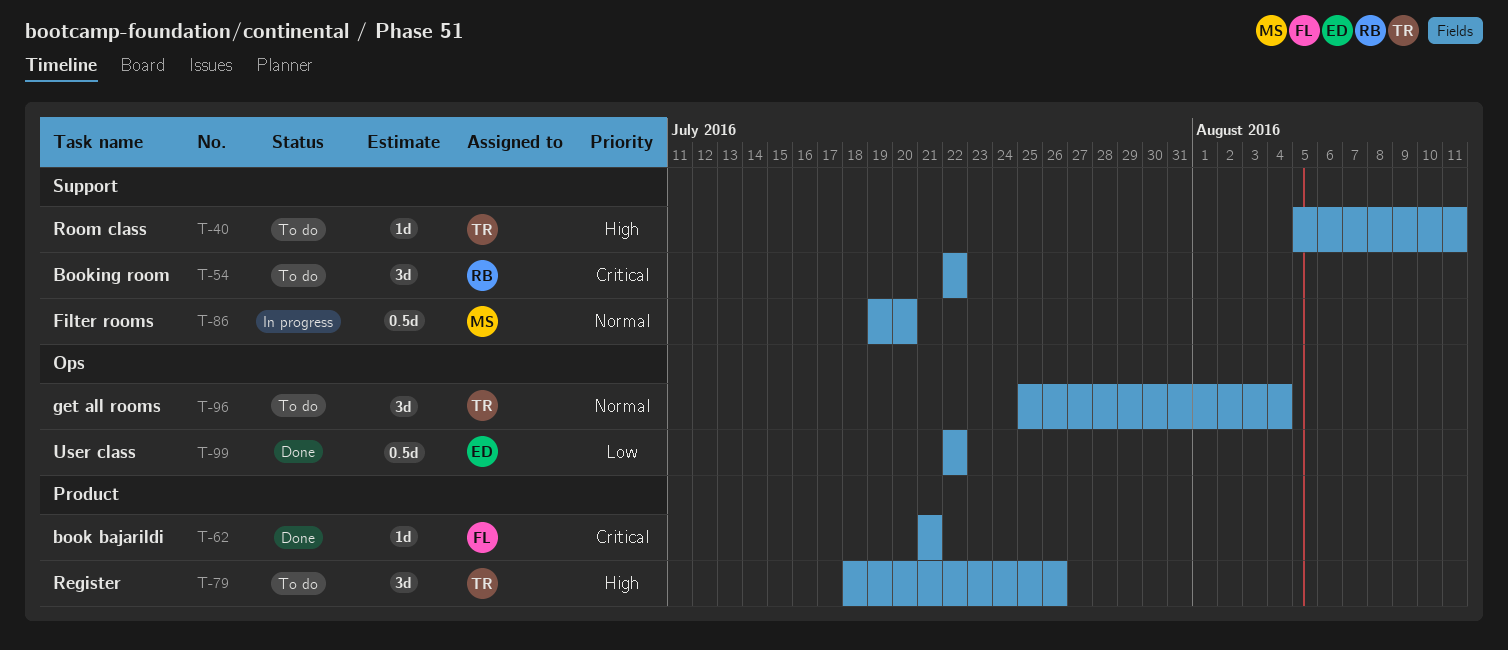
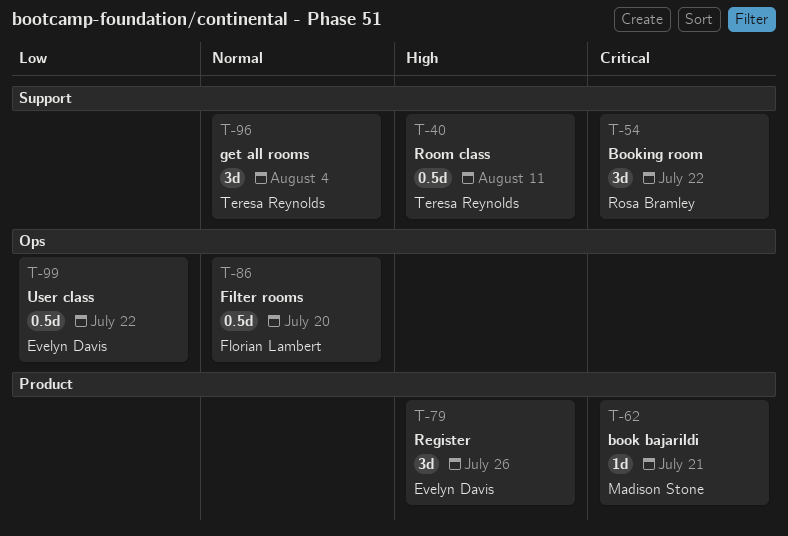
T-40, estimate: 1d -> 0.5d
T-62, owner: Florian Lambert -> Madison Stone
T-79, owner: Teresa Reynolds -> Evelyn Davis
T-86, owner: Madison Stone -> Florian Lambert
T-86, label: Support -> Ops
T-96, label: Ops -> Support

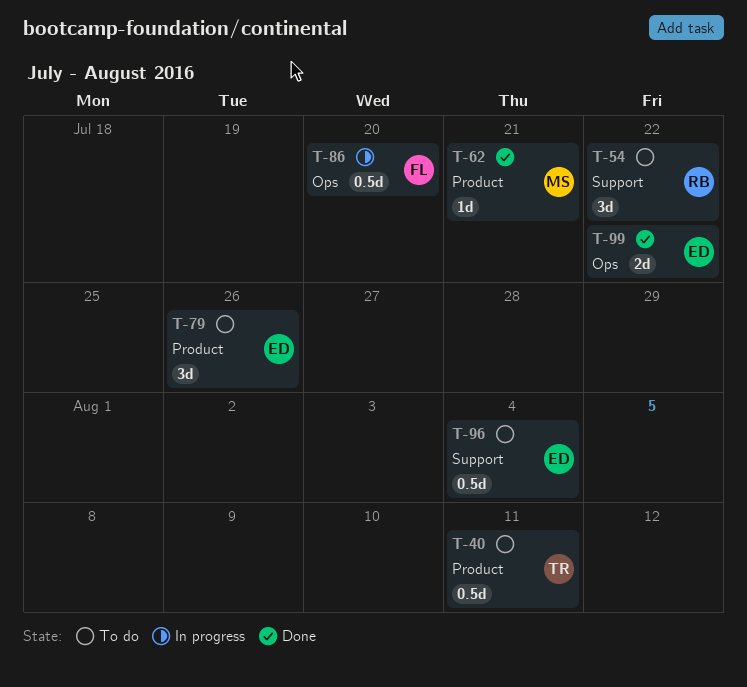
T-40, label: Support -> Product
T-96, owner: Teresa Reynolds -> Evelyn Davis
T-96, estimate: 3d -> 0.5d
T-99, estimate: 0.5d -> 2d

